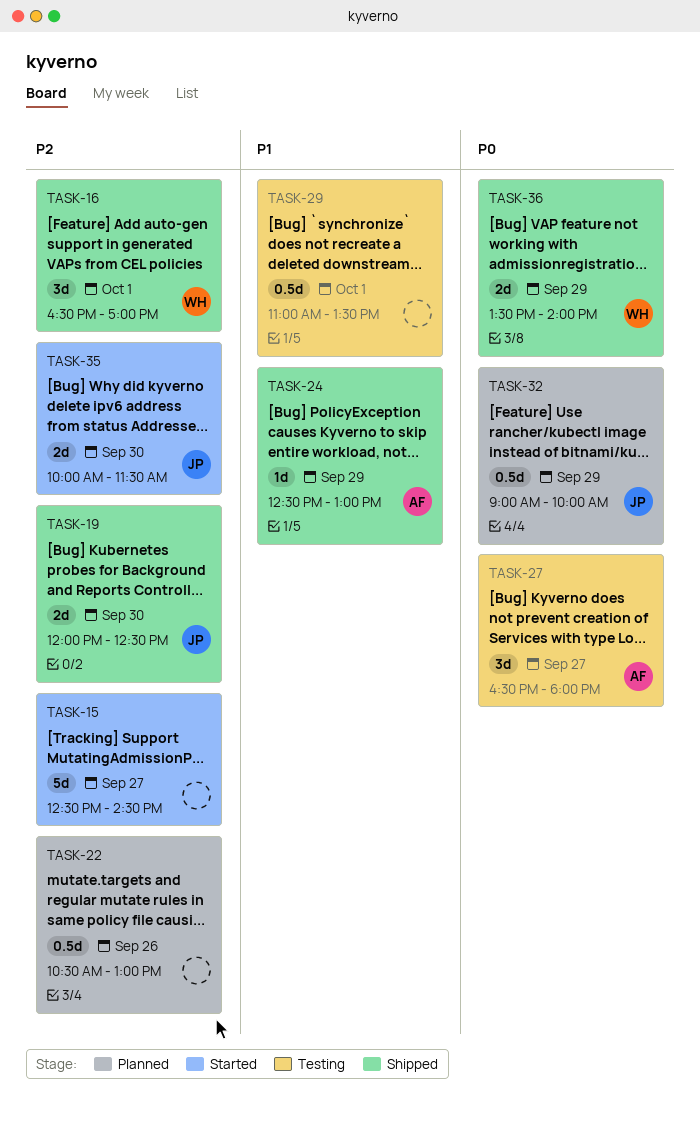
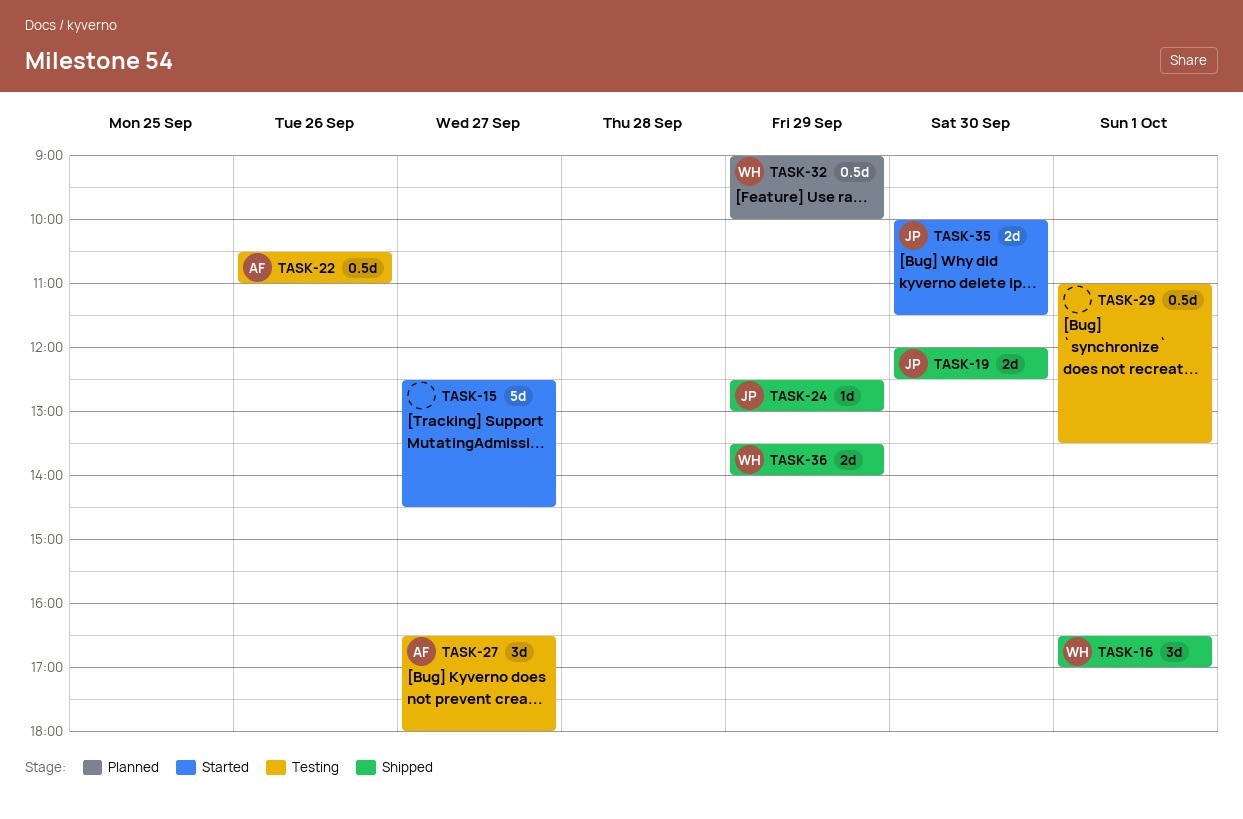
TASK-22, status: Planned -> Testing
TASK-22, owner: none -> AF
TASK-22, ends: 13:00 -> 11:00
TASK-24, owner: AF -> JP
TASK-32, owner: JP -> WH

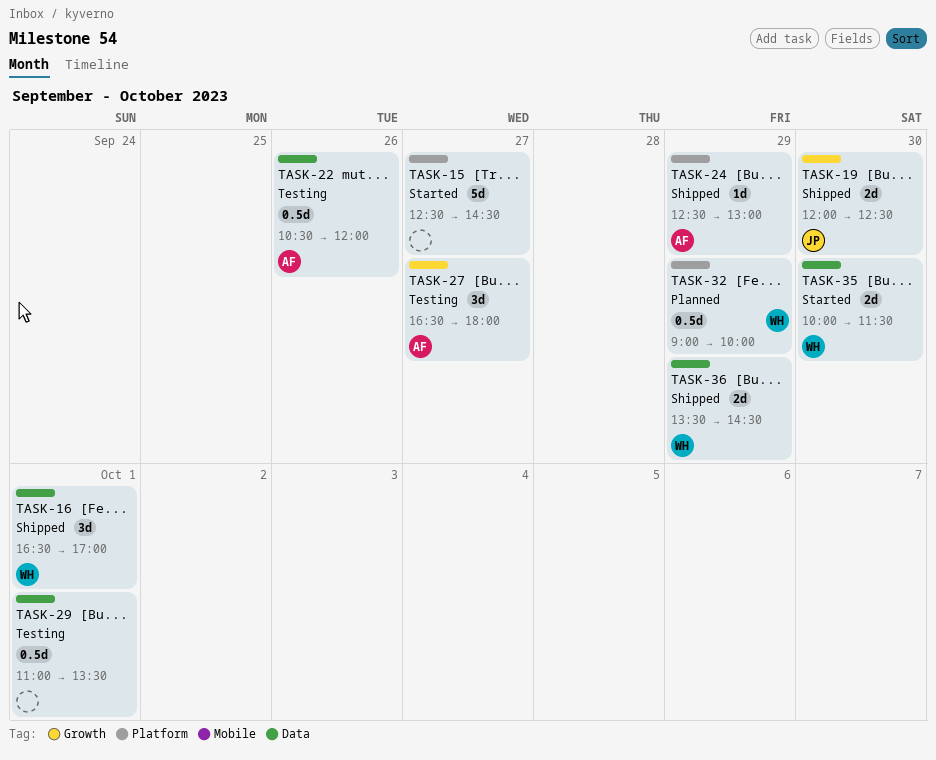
TASK-22, ends: 11:00 -> 12:00
TASK-24, owner: JP -> AF
TASK-35, owner: JP -> WH
TASK-36, ends: 14:00 -> 14:30

